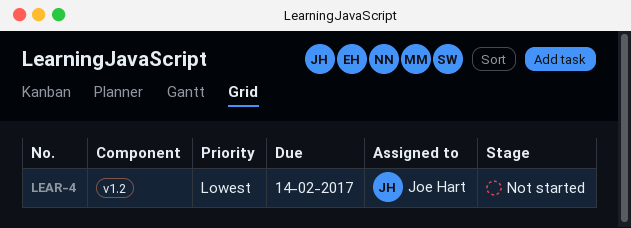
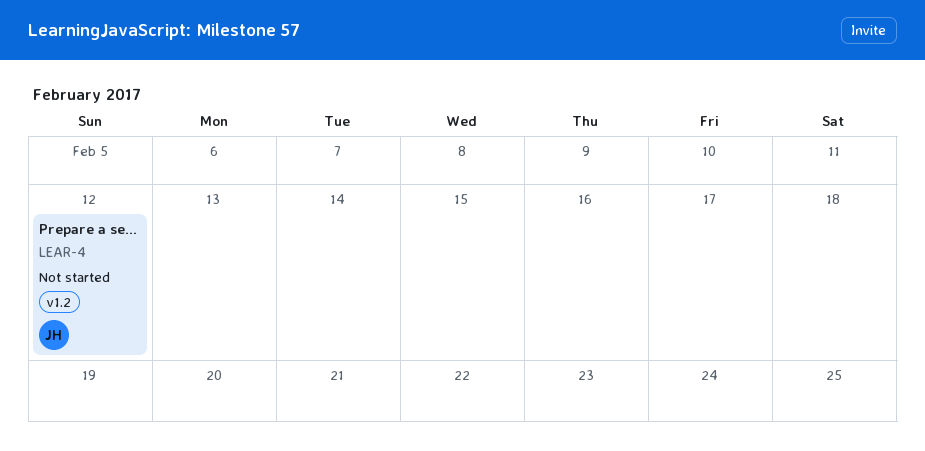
LEAR-4, due: Feb 14 -> Feb 12

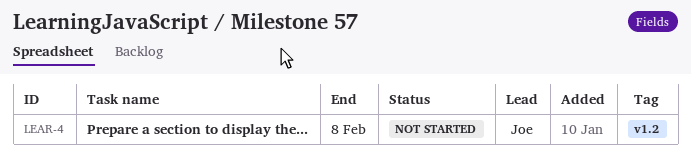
LEAR-4, due: Feb 12 -> Feb 8

